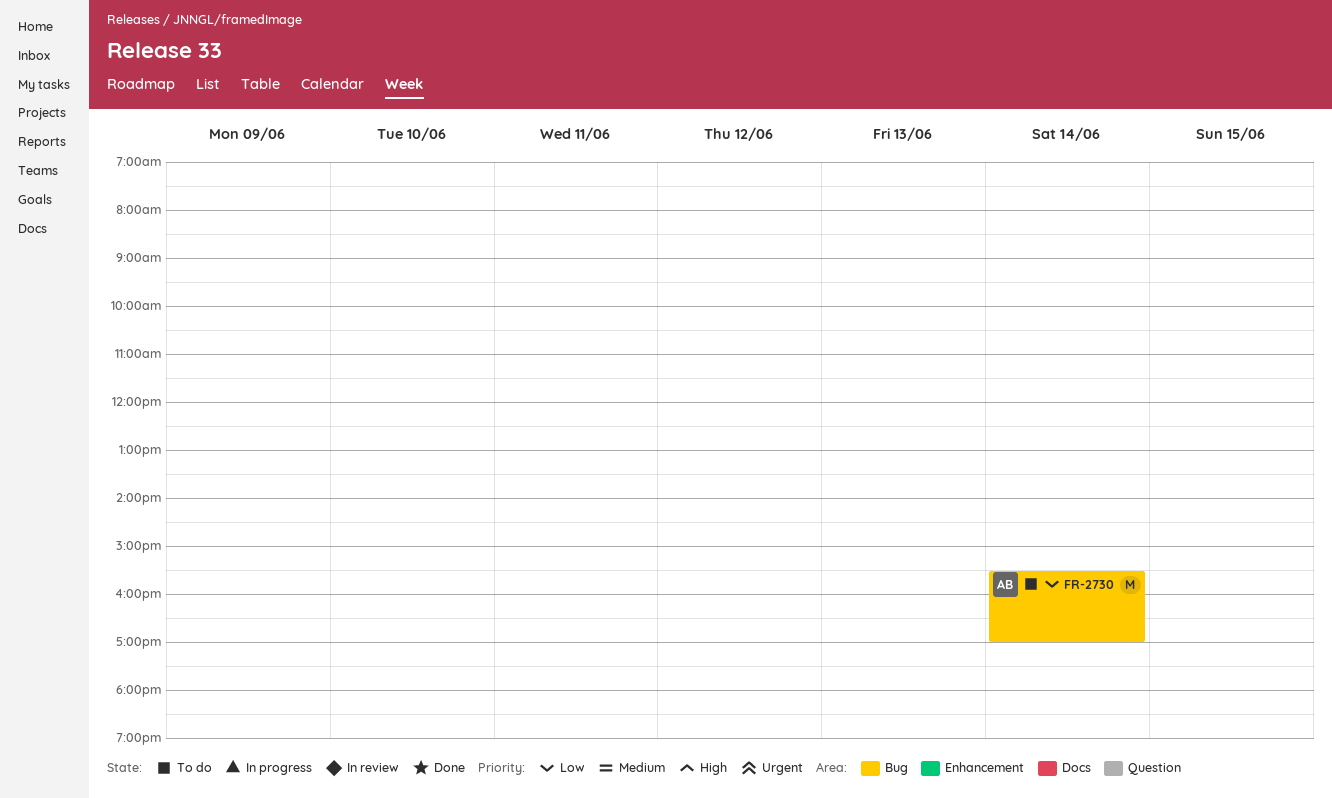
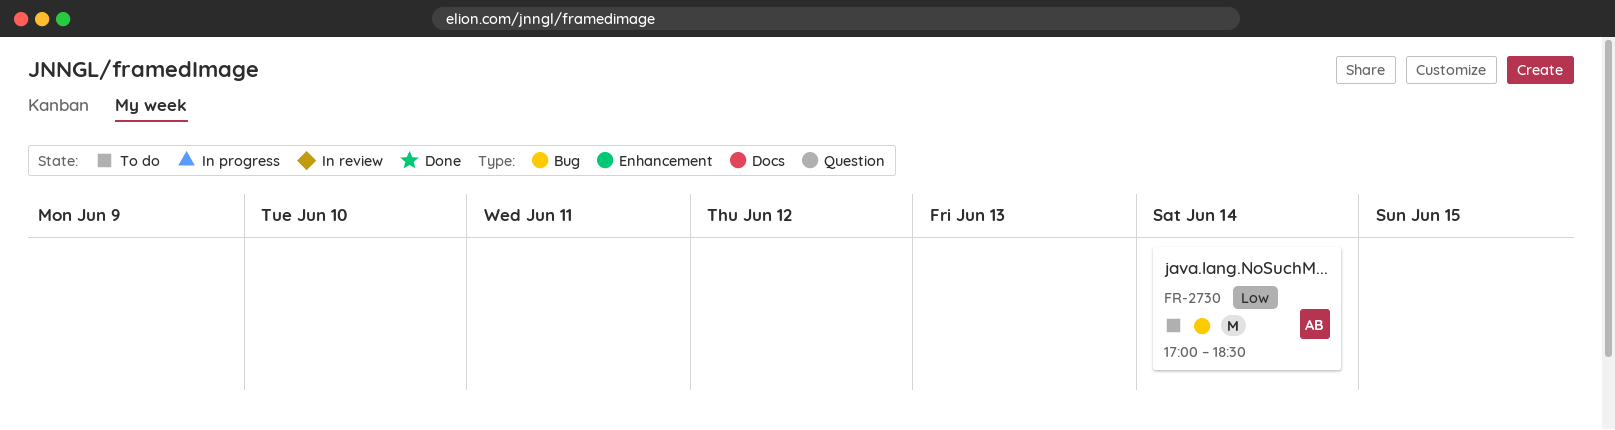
FR-2730, begins: 15:30 -> 17:00
FR-2730, ends: 17:00 -> 18:30

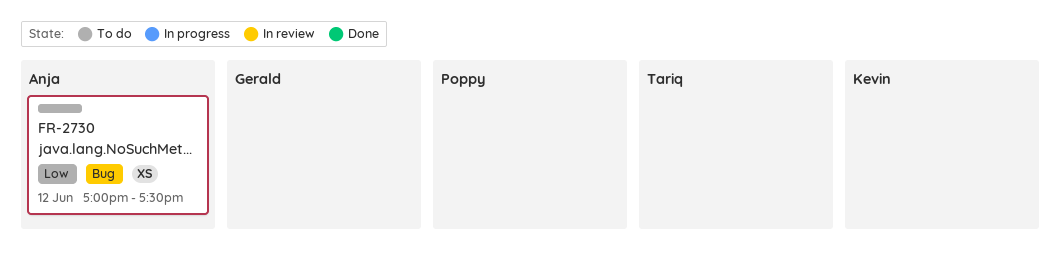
FR-2730, estimate: M -> XS
FR-2730, day: Jun 14 -> Jun 12
FR-2730, ends: 18:30 -> 17:30

